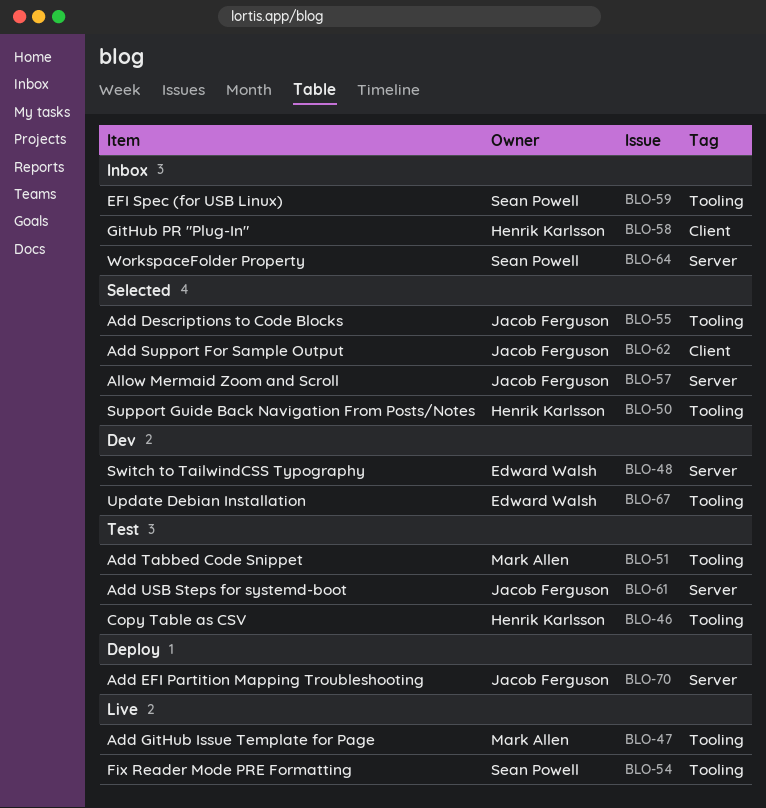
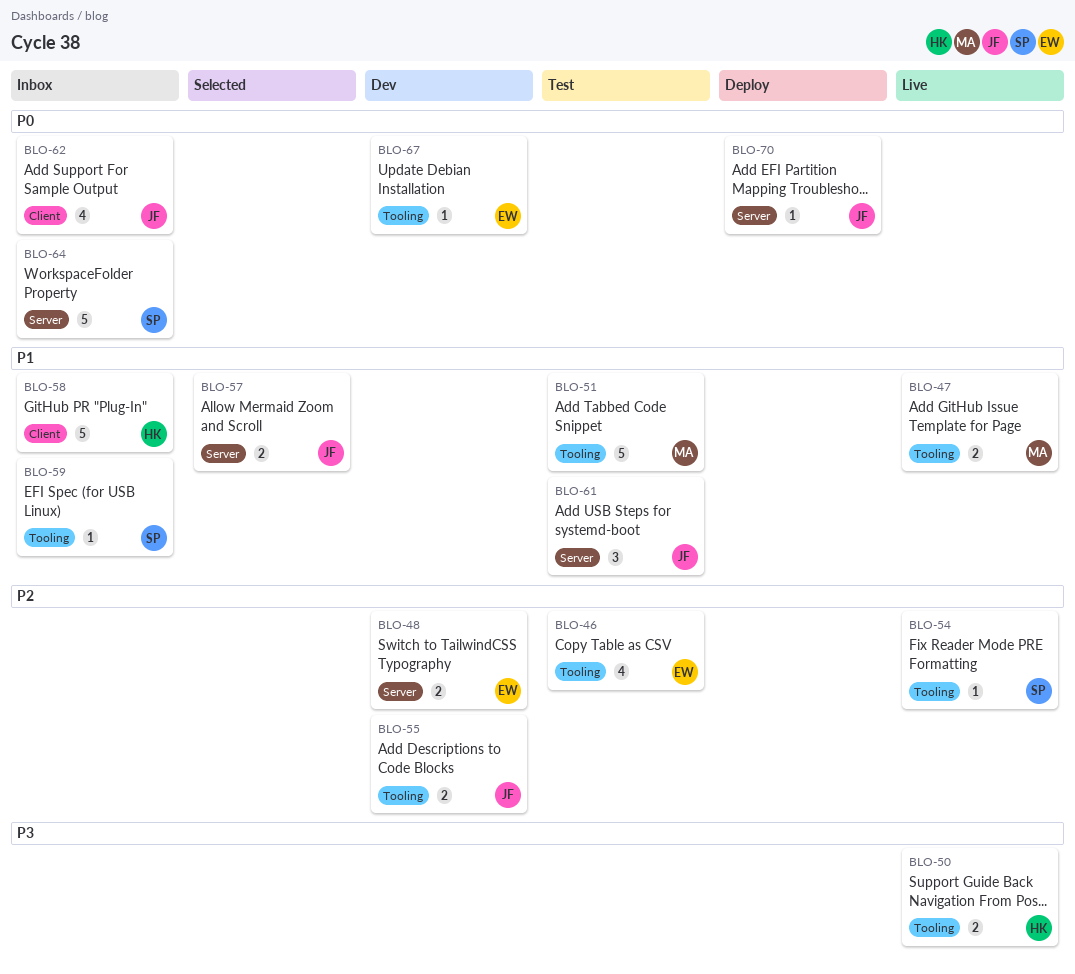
BLO-46, owner: Henrik Karlsson -> Edward Walsh
BLO-50, status: Selected -> Live
BLO-55, status: Selected -> Dev
BLO-62, status: Selected -> Inbox

